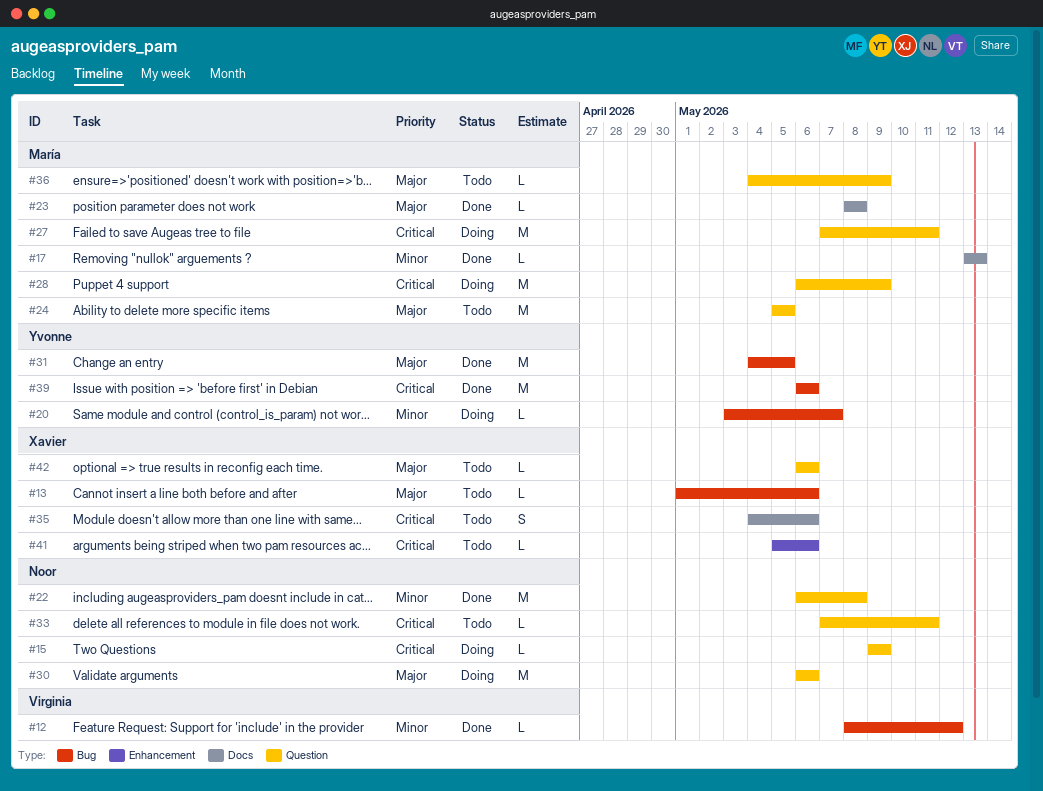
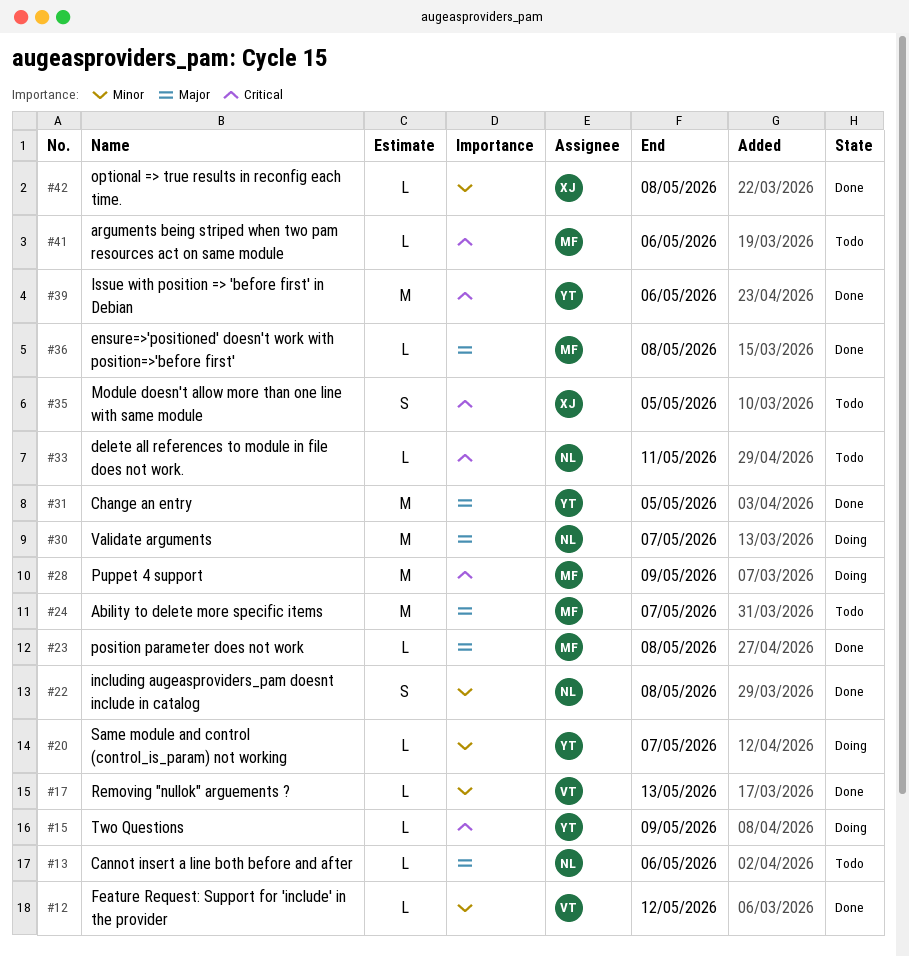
#13, owner: Xavier -> Noor
#15, owner: Noor -> Yvonne
#17, owner: María -> Virginia
#22, estimate: M -> S
#24, due: May 5 -> May 7
#27: present -> none
#30, due: May 6 -> May 7
#35, due: May 6 -> May 5
#36, status: Todo -> Done
#36, due: May 9 -> May 8
#41, owner: Xavier -> María
#42, status: Todo -> Done
#42, priority: Major -> Minor
#42, due: May 6 -> May 8

